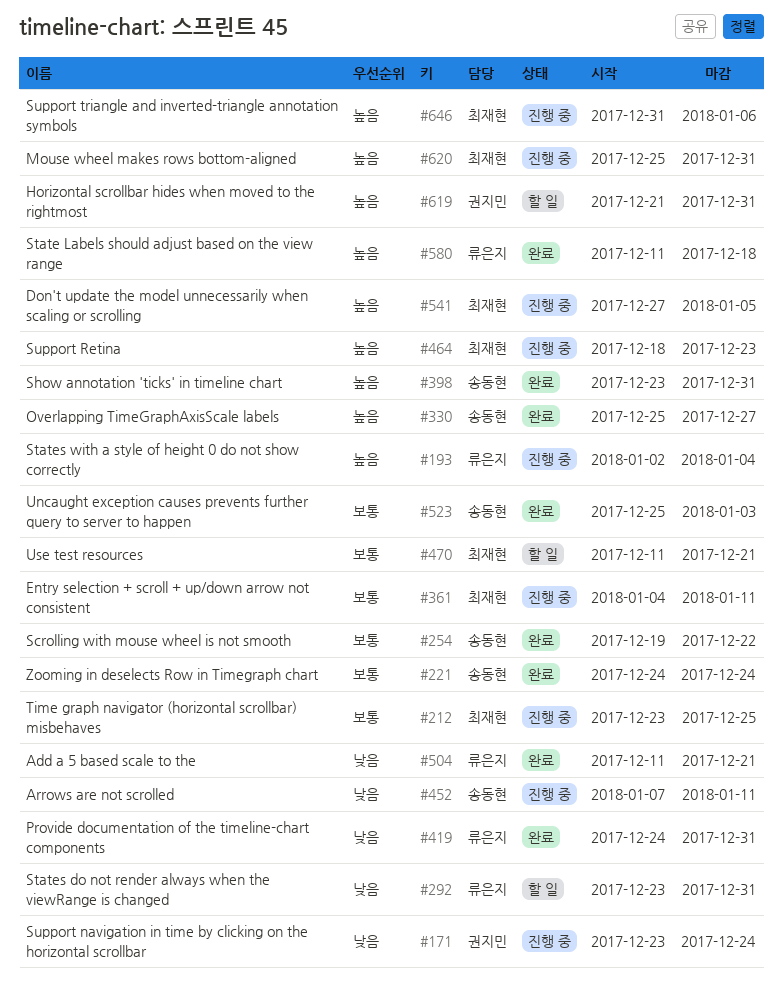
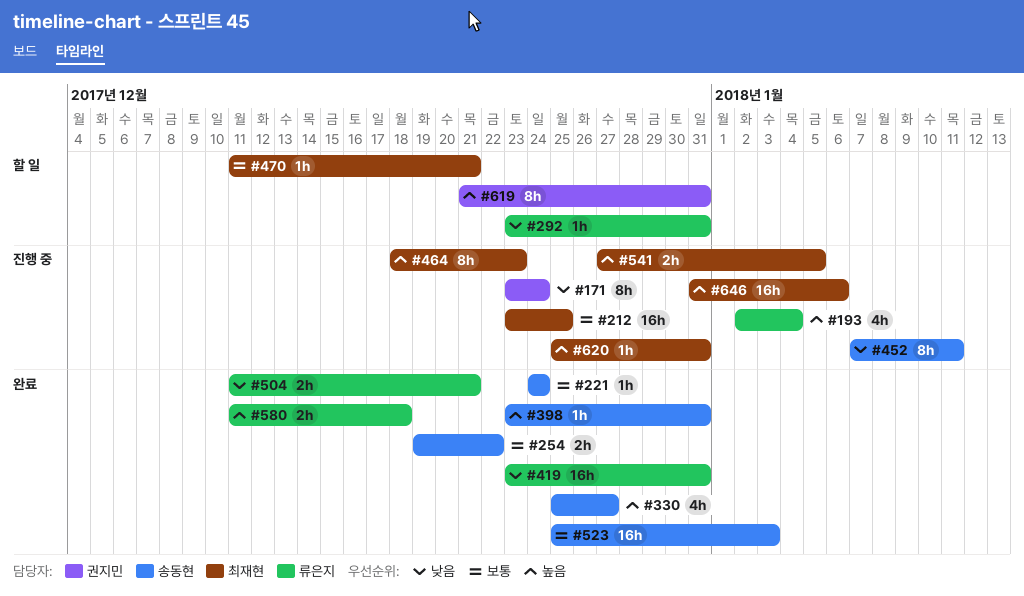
#361: present -> none
#419, start: Dec 24 -> Dec 23

